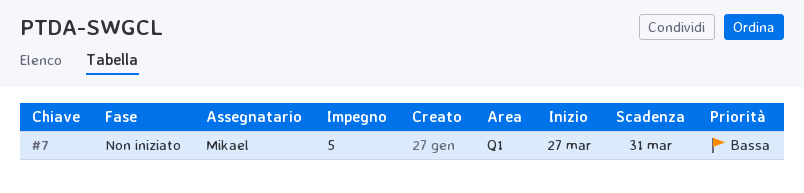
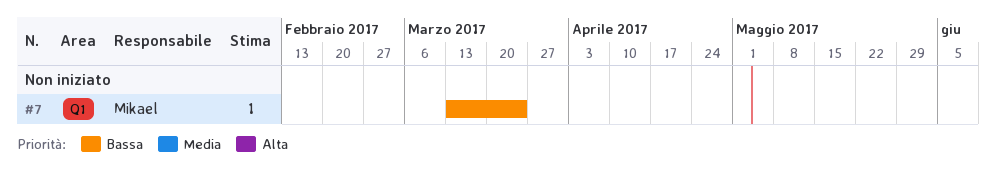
#7, estimate: 5 -> 1
#7, start: Mar 27 -> Mar 13
#7, due: Mar 31 -> Mar 24

